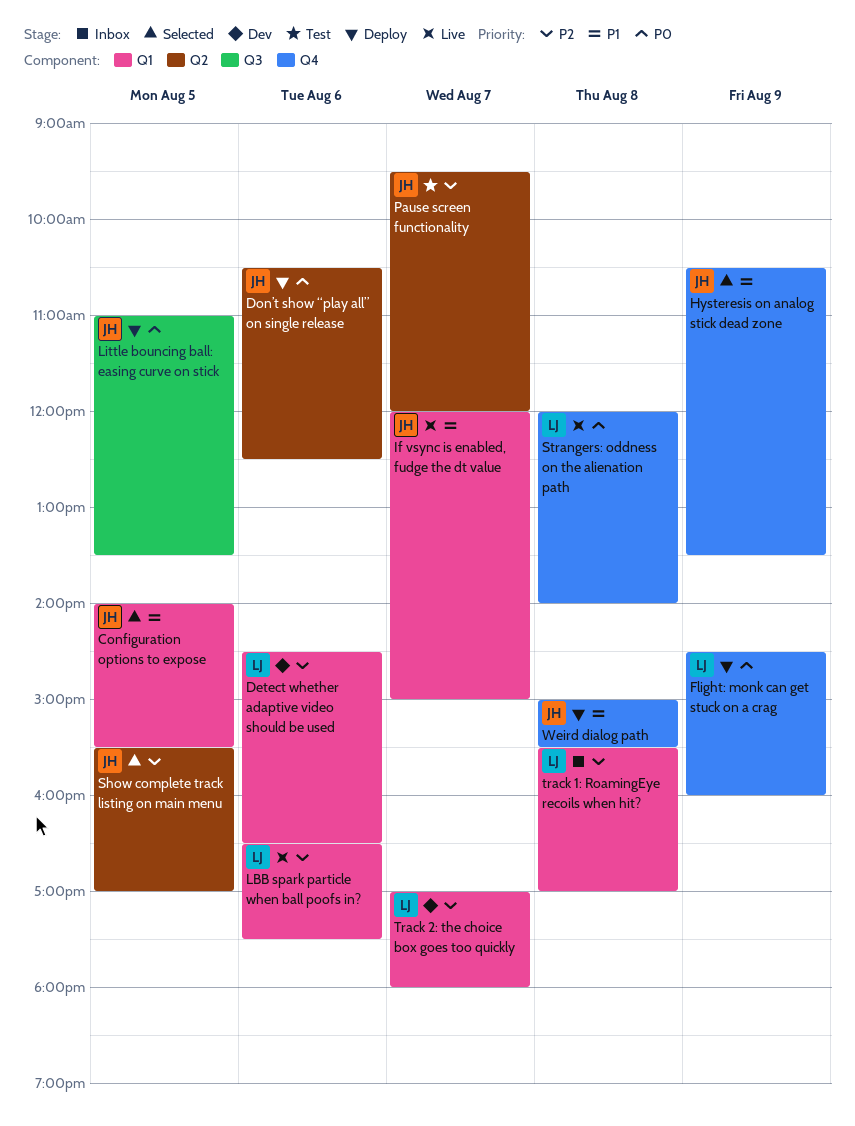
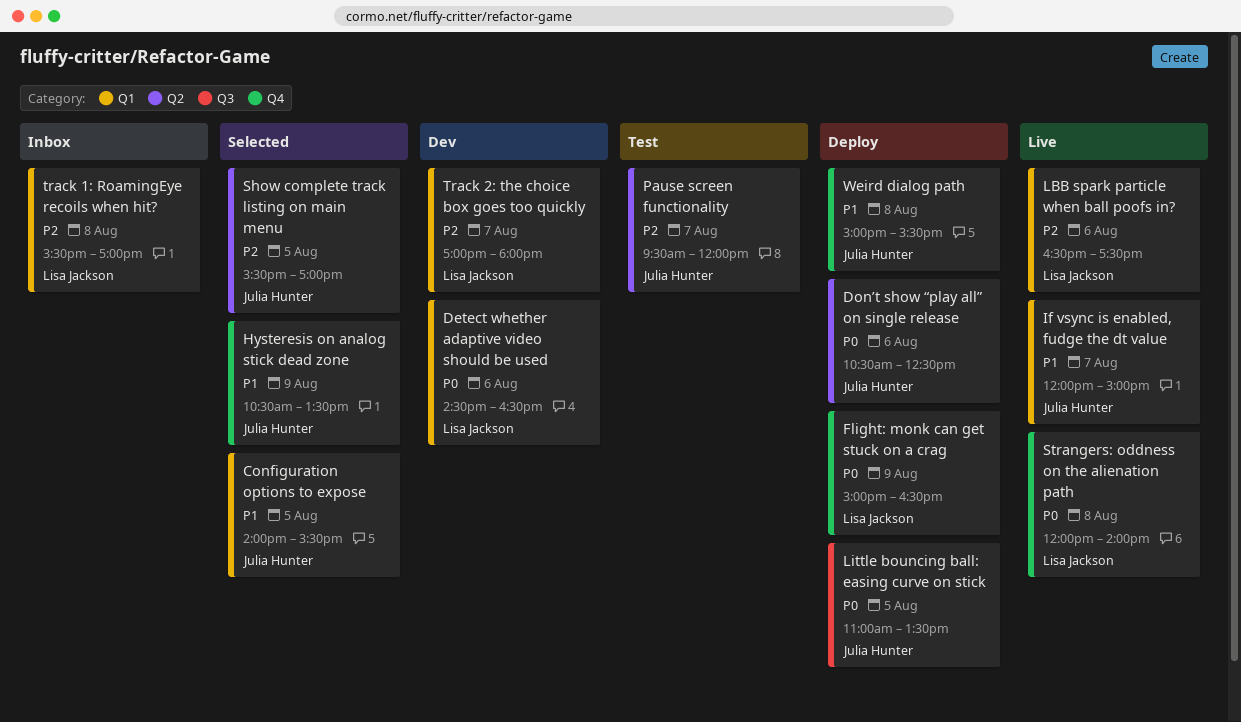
Detect whether adaptive video should be used, priority: P2 -> P0
Flight: monk can get stuck on a crag, begins: 14:30 -> 15:00
Flight: monk can get stuck on a crag, ends: 16:00 -> 16:30

